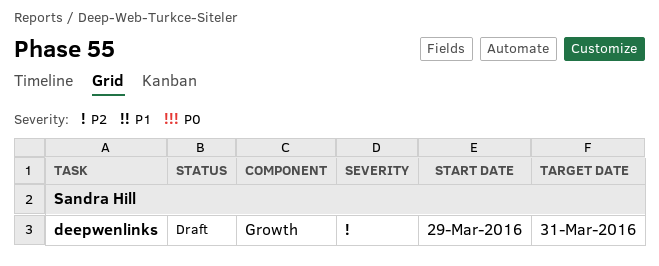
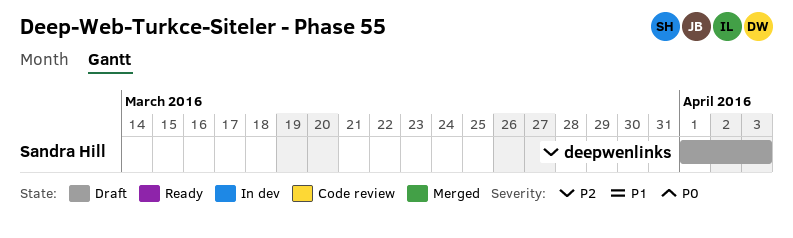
deepwenlinks, start: Mar 29 -> Apr 1
deepwenlinks, due: Mar 31 -> Apr 3

